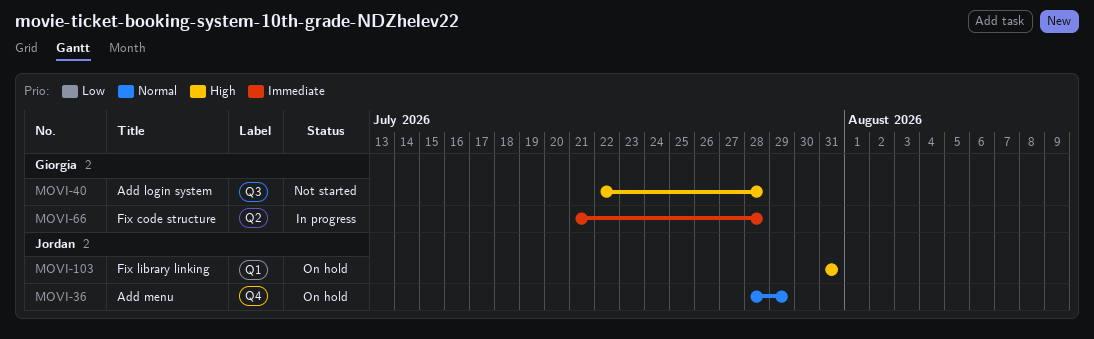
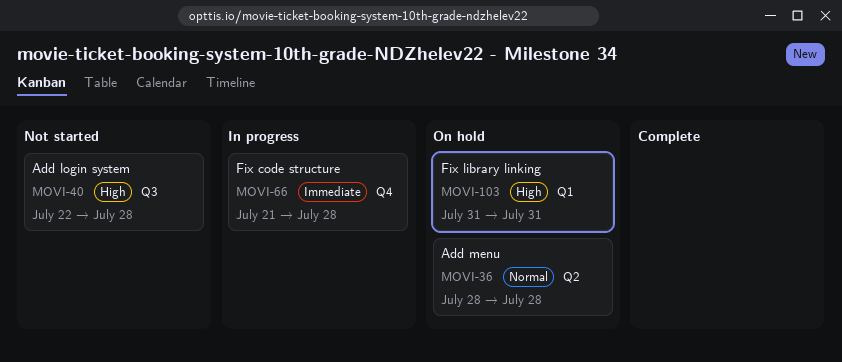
MOVI-36, label: Q4 -> Q2
MOVI-36, due: Jul 29 -> Jul 28
MOVI-66, label: Q2 -> Q4

